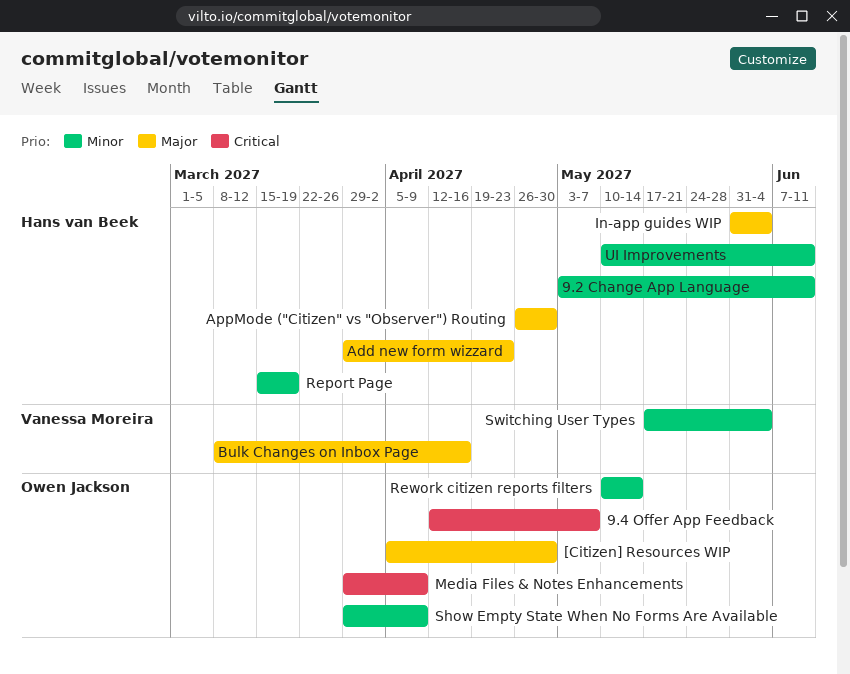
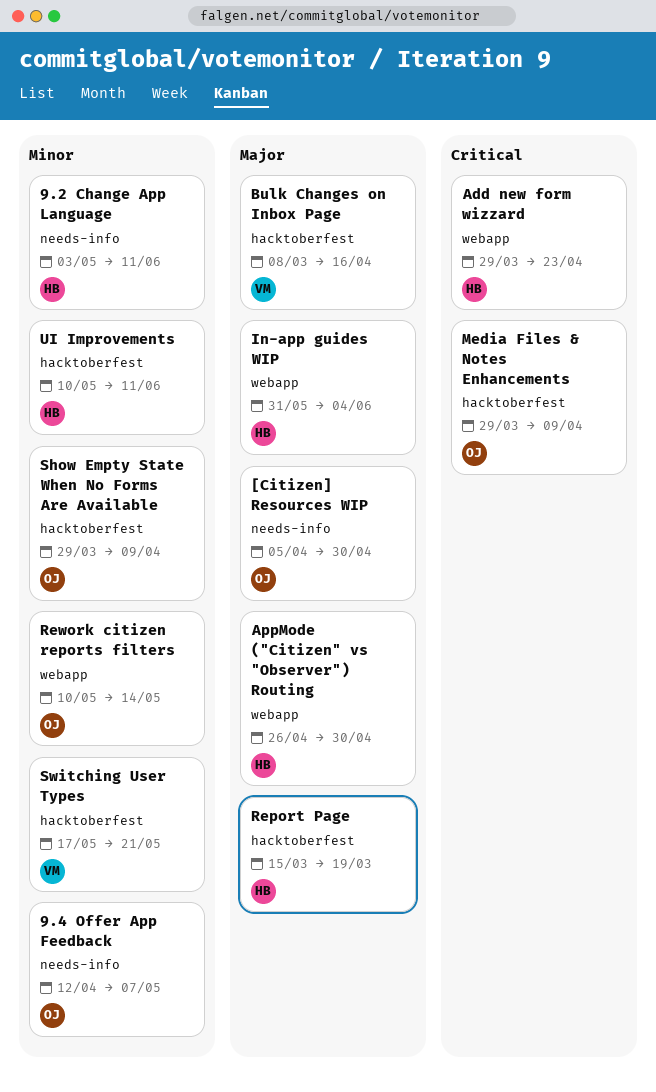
9.4 Offer App Feedback, priority: Critical -> Minor
Add new form wizzard, priority: Major -> Critical
Report Page, priority: Minor -> Major
Switching User Types, due: Jun 4 -> May 21

